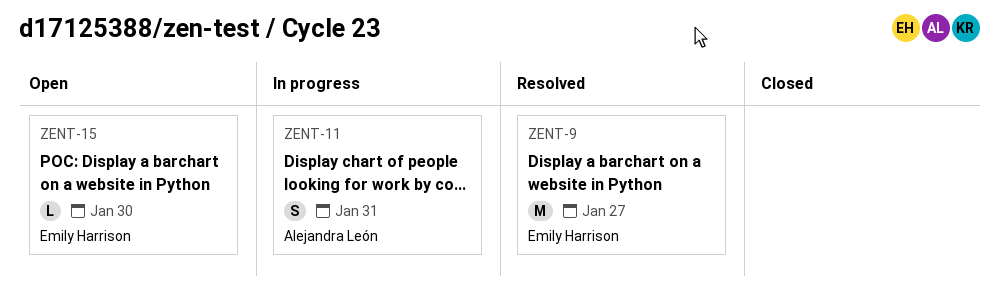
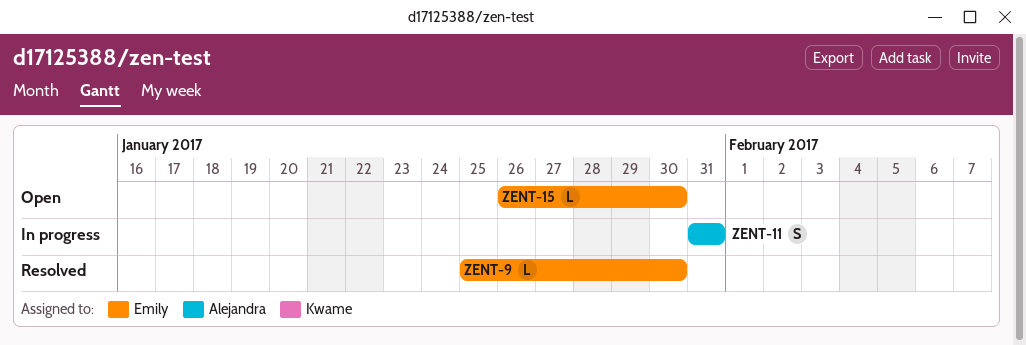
ZENT-9, estimate: M -> L
ZENT-9, due: Jan 27 -> Jan 30

